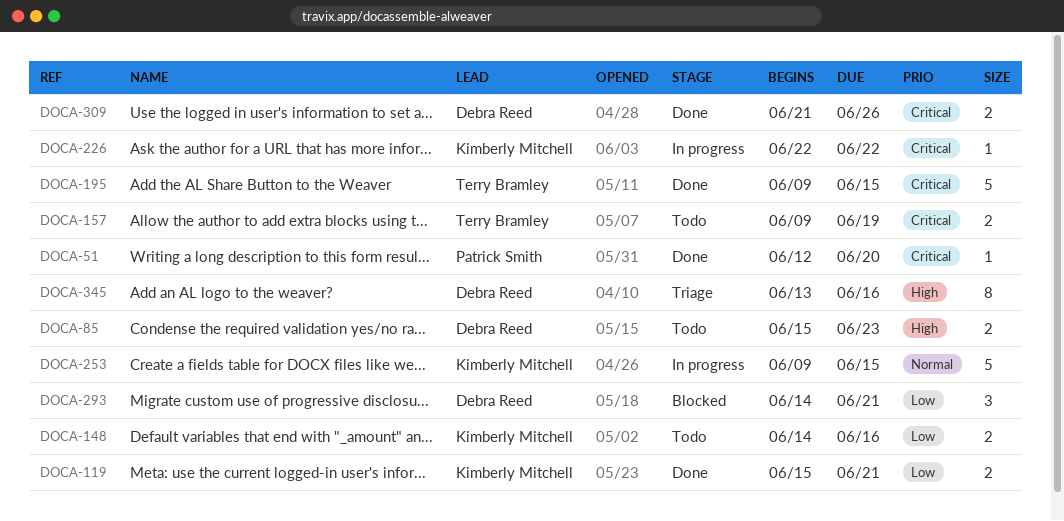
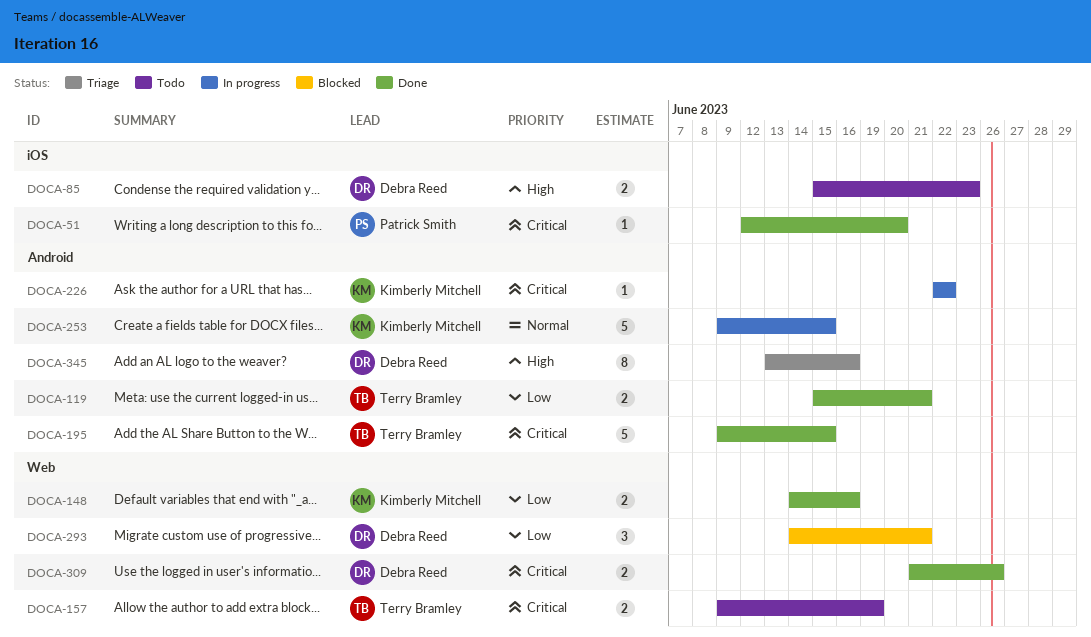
DOCA-119, owner: Kimberly Mitchell -> Terry Bramley
DOCA-148, status: Todo -> Done

